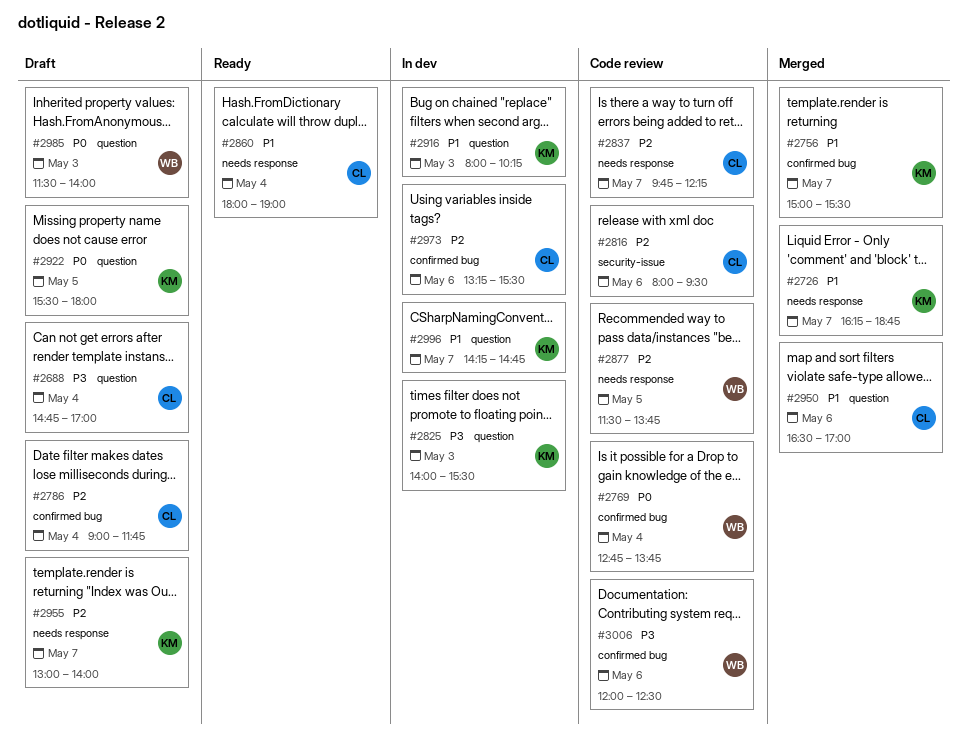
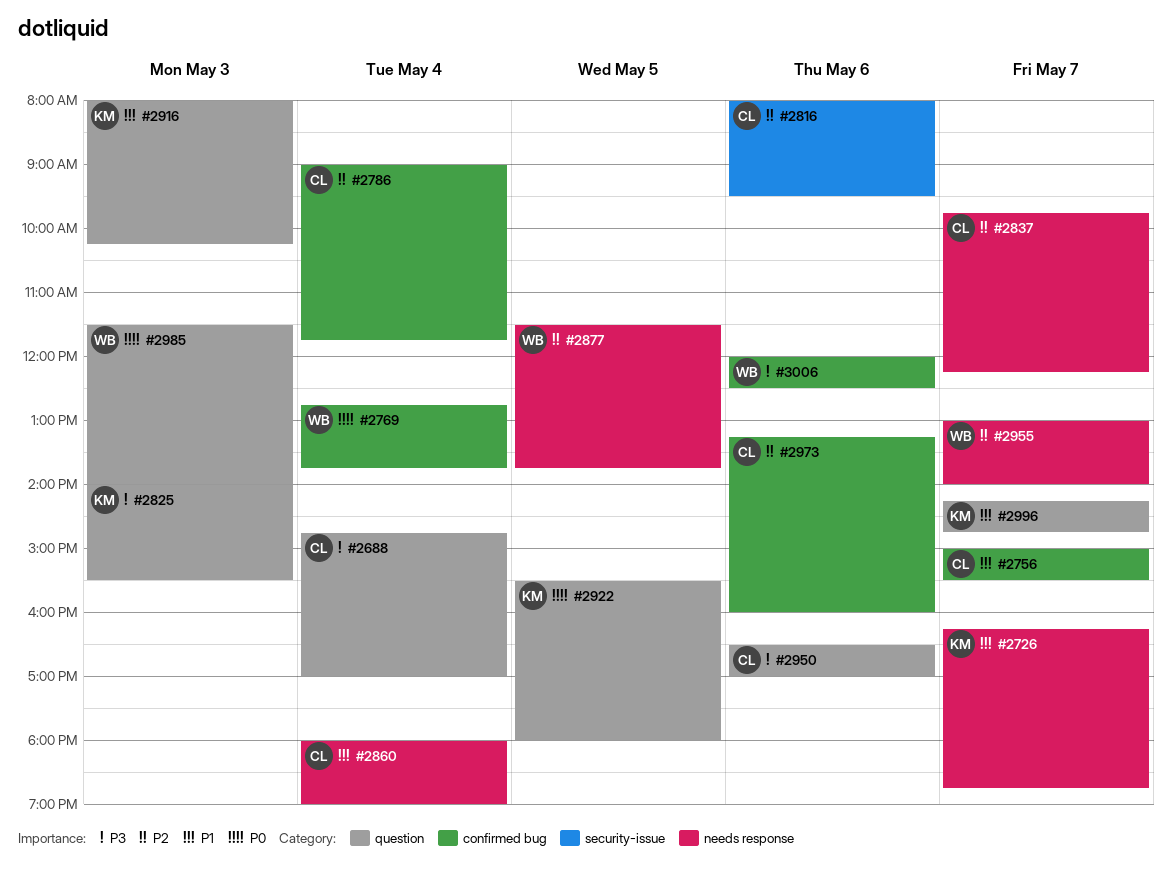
#2756, owner: KM -> CL
#2950, priority: P1 -> P3
#2955, owner: KM -> WB
#2973, ends: 15:30 -> 16:00

